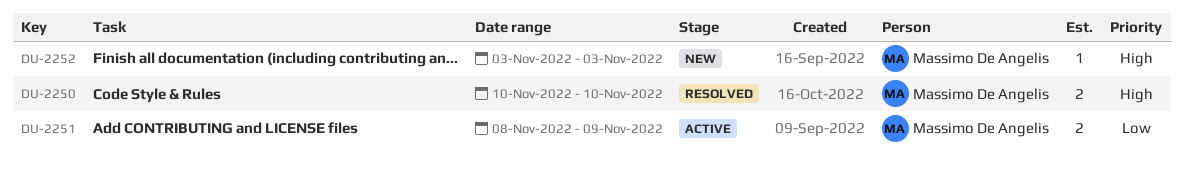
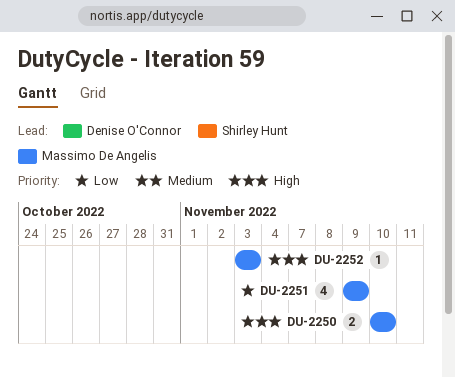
DU-2251, estimate: 2 -> 4
DU-2251, start: Nov 8 -> Nov 9

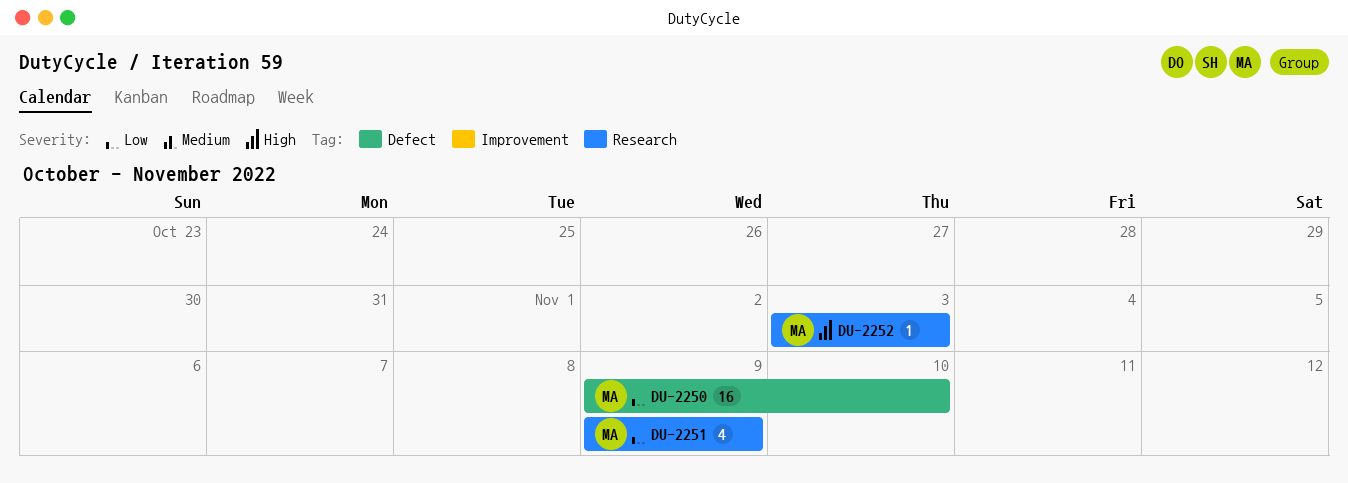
DU-2250, priority: High -> Low
DU-2250, estimate: 2 -> 16
DU-2250, start: Nov 10 -> Nov 9

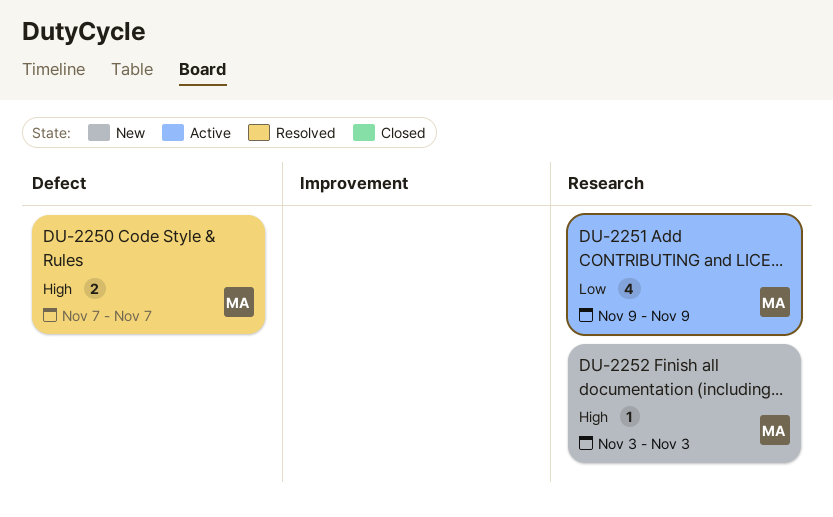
DU-2250, priority: Low -> High
DU-2250, estimate: 16 -> 2
DU-2250, start: Nov 9 -> Nov 7
DU-2250, due: Nov 10 -> Nov 7

